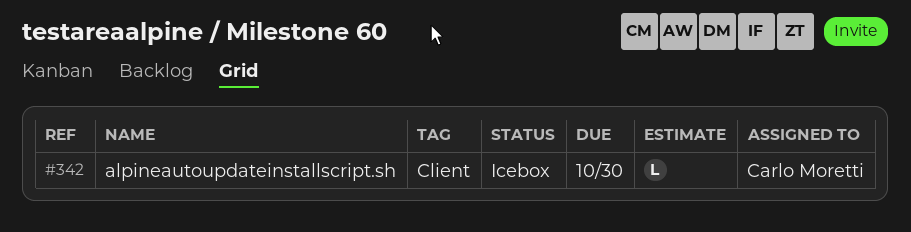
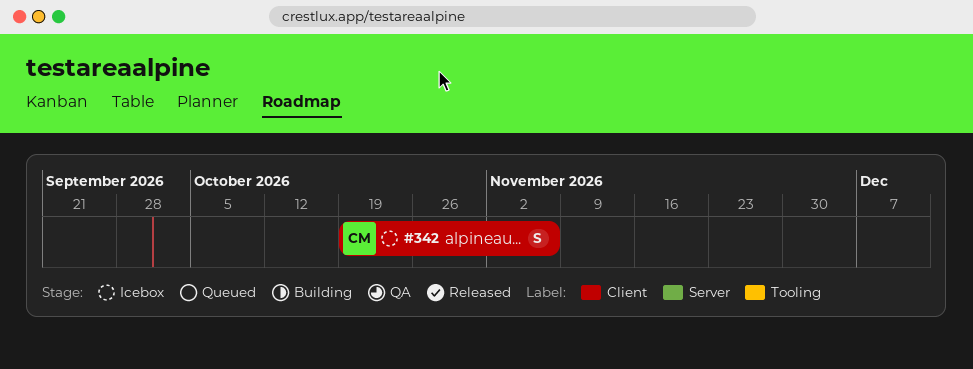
#342, estimate: L -> S
#342, due: Oct 30 -> Nov 6

